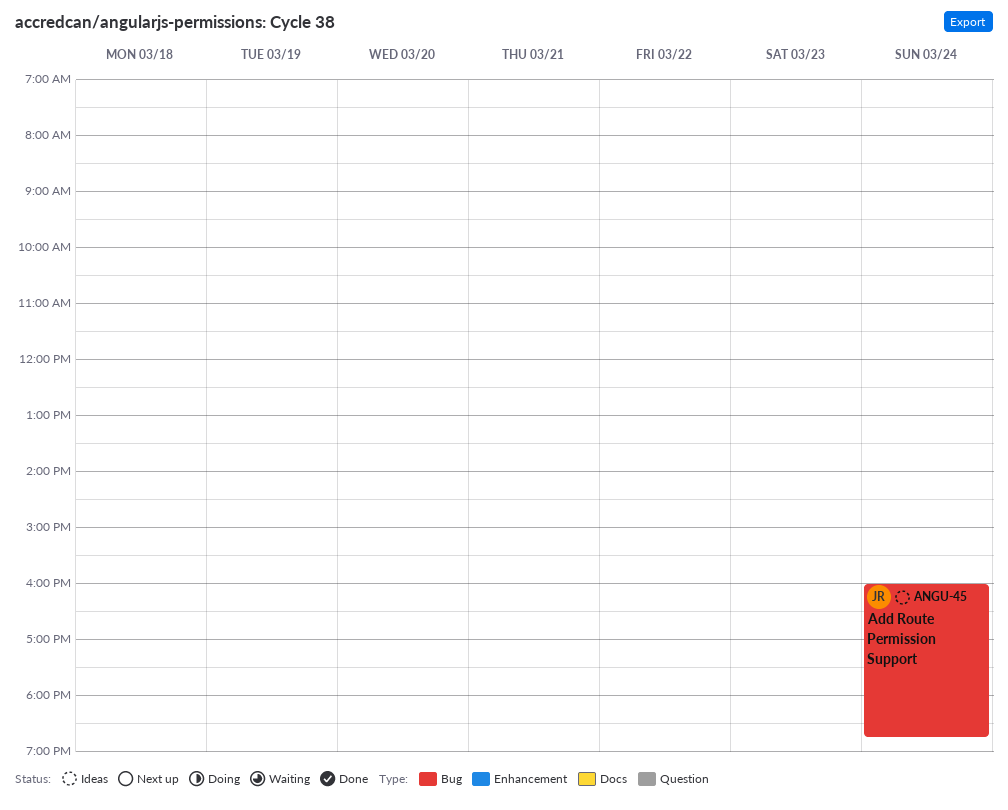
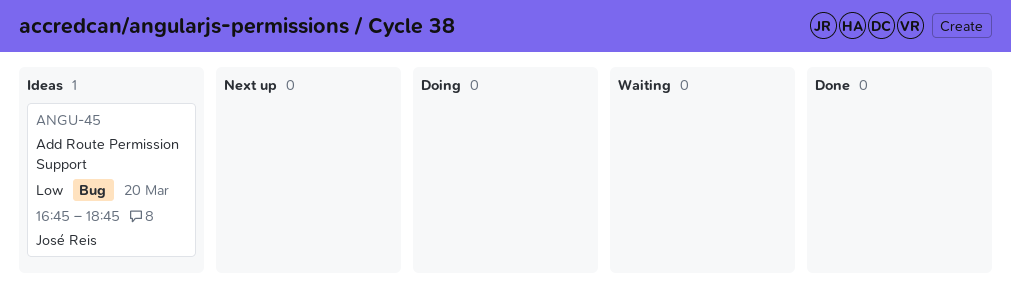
ANGU-45, day: Mar 24 -> Mar 20
ANGU-45, begins: 16:00 -> 16:45

